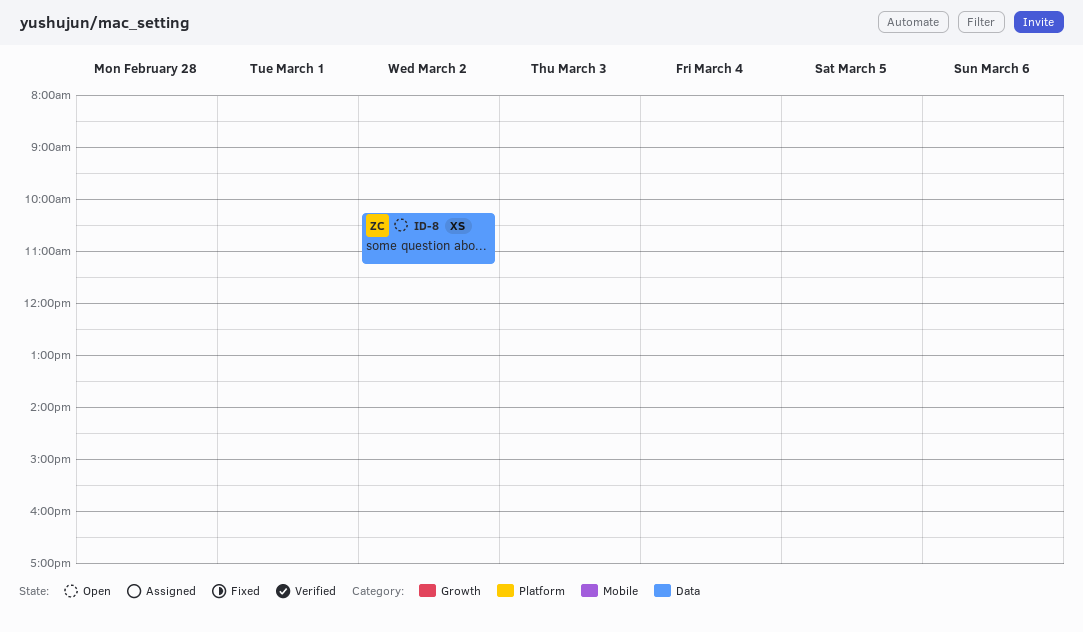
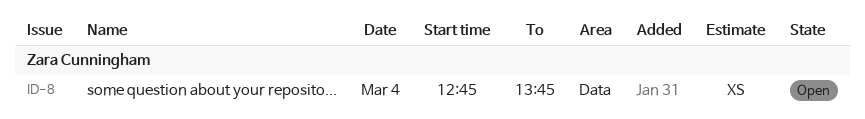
ID-8, day: Mar 2 -> Mar 4
ID-8, begins: 10:15 -> 12:45
ID-8, ends: 11:15 -> 13:45

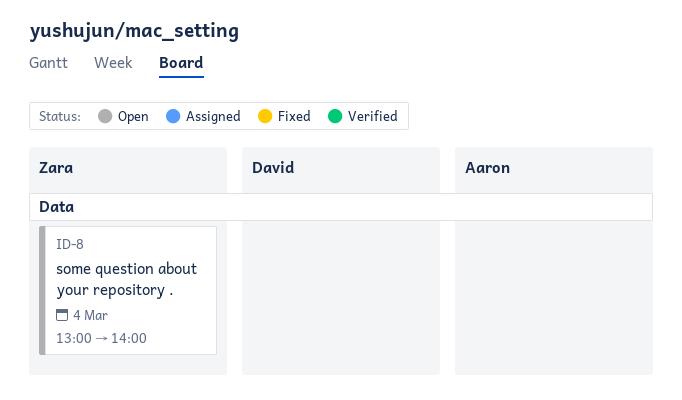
ID-8, begins: 12:45 -> 13:00
ID-8, ends: 13:45 -> 14:00

